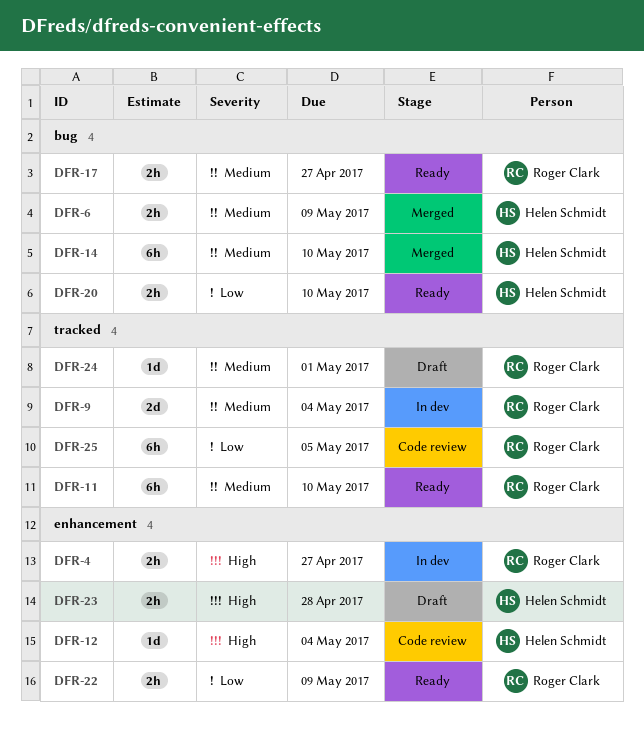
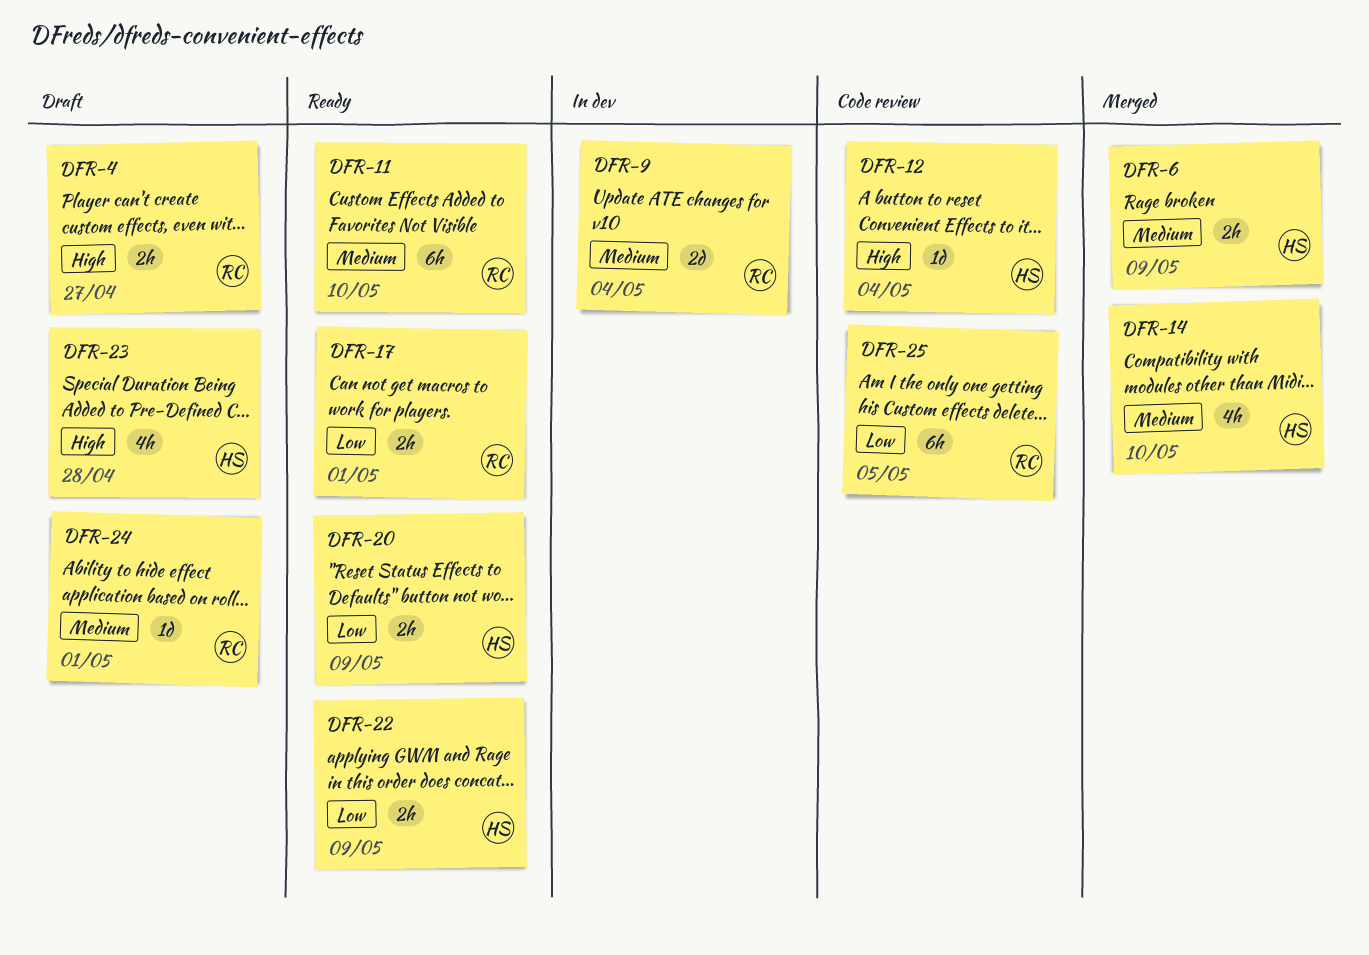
DFR-4, status: In dev -> Draft
DFR-14, estimate: 6h -> 4h
DFR-17, priority: Medium -> Low
DFR-17, due: Apr 27 -> May 1
DFR-20, due: May 10 -> May 9
DFR-22, owner: Roger Clark -> Helen Schmidt
DFR-23, estimate: 2h -> 4h

